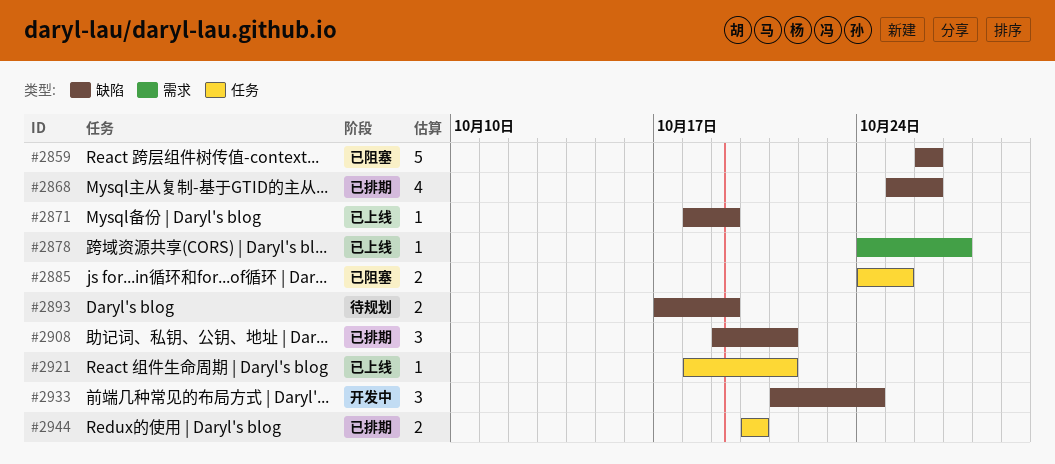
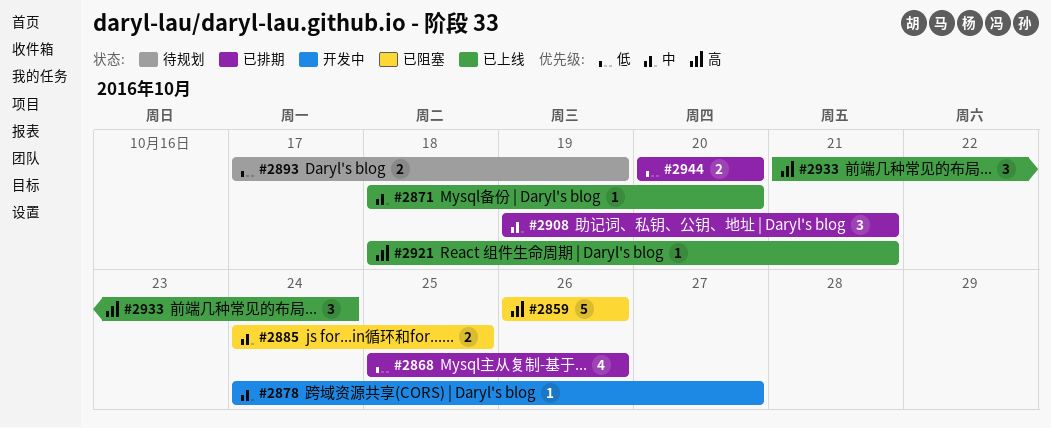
#2871, due: Oct 19 -> Oct 20
#2878, status: 已上线 -> 开发中
#2933, status: 开发中 -> 已上线

